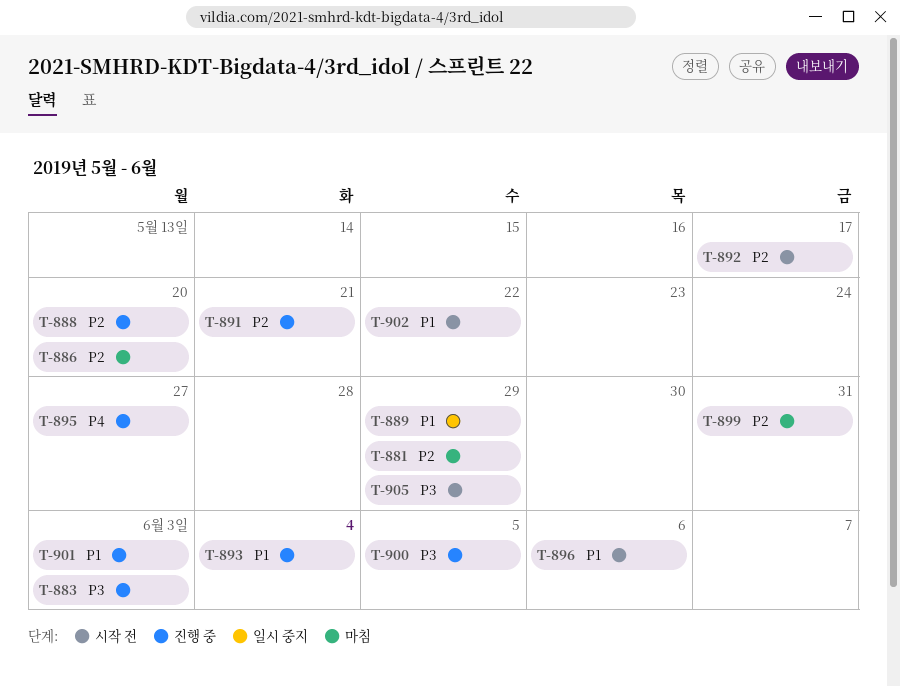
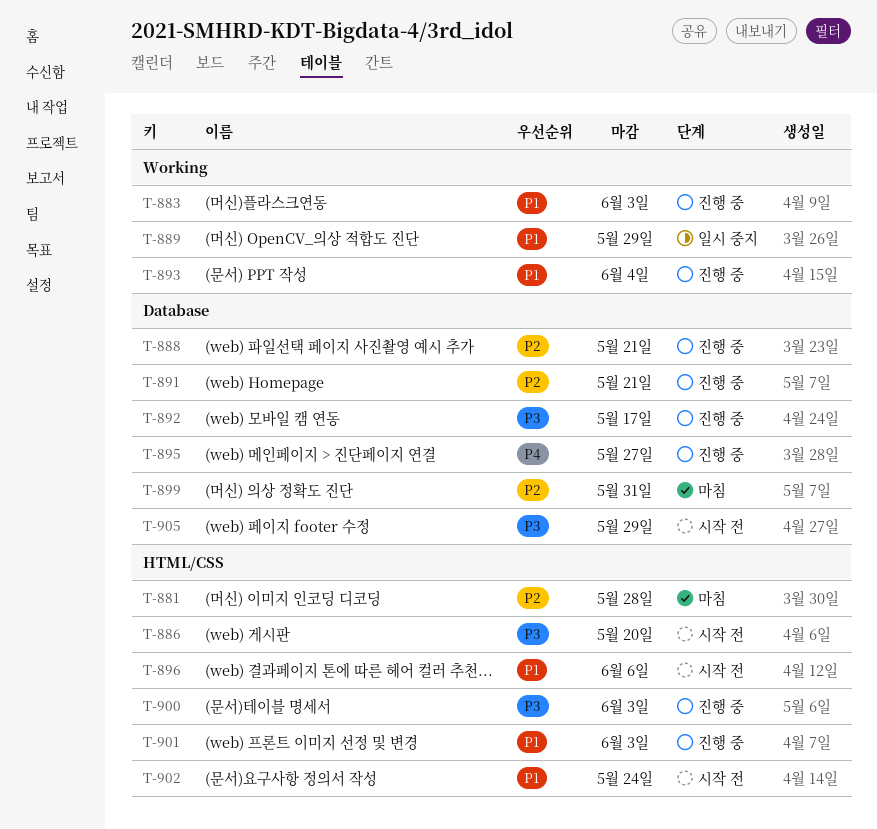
T-881, due: May 29 -> May 28
T-883, priority: P3 -> P1
T-886, status: 마침 -> 시작 전
T-886, priority: P2 -> P3
T-888, due: May 20 -> May 21
T-892, status: 시작 전 -> 진행 중
T-892, priority: P2 -> P3
T-900, due: Jun 5 -> Jun 3
T-902, due: May 22 -> May 24

